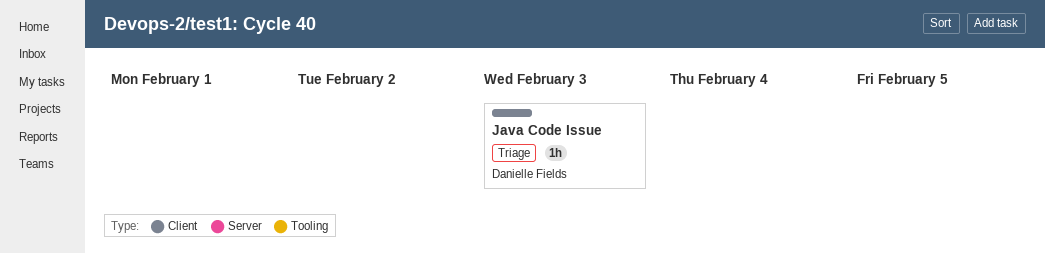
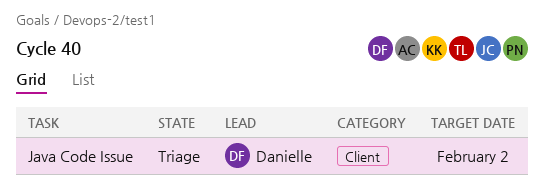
Java Code Issue, due: Feb 3 -> Feb 2

